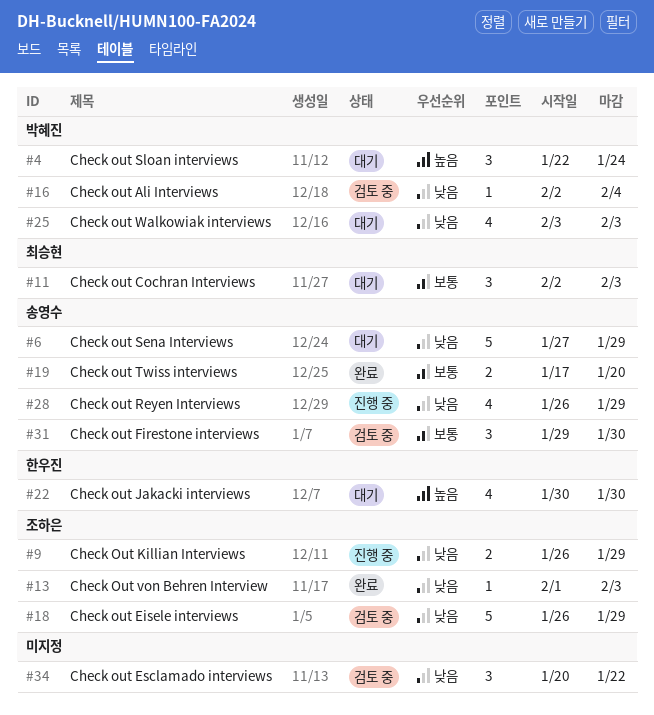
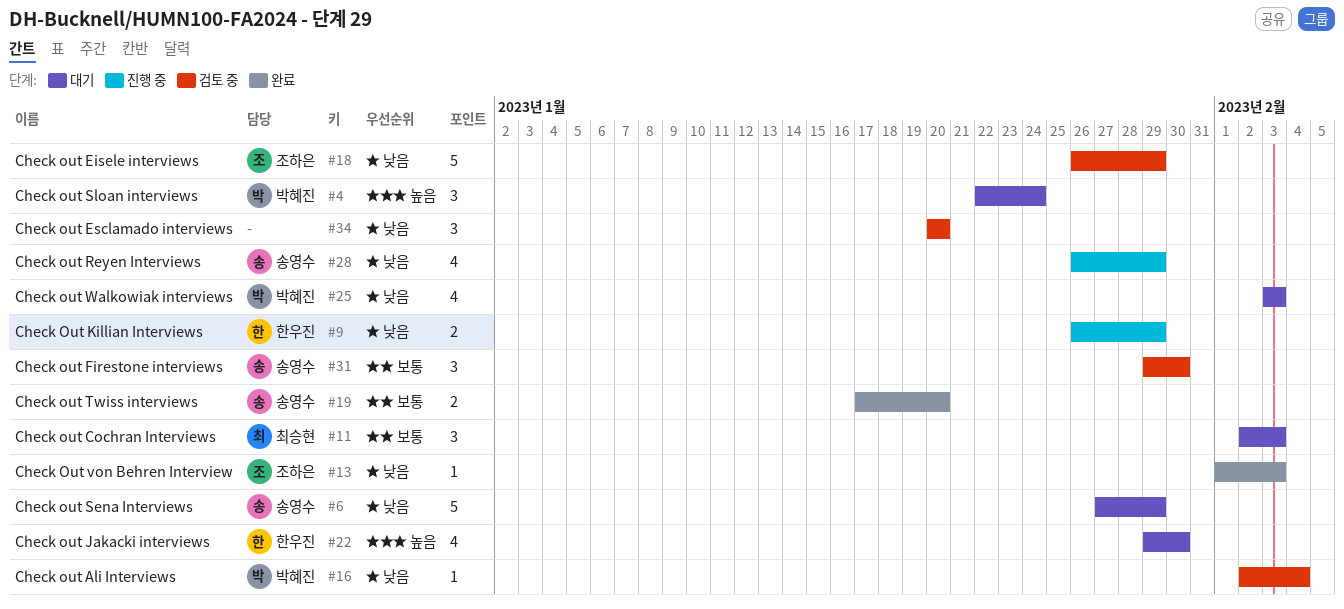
#9, owner: 조하은 -> 한우진
#22, start: Jan 30 -> Jan 29
#34, due: Jan 22 -> Jan 20

